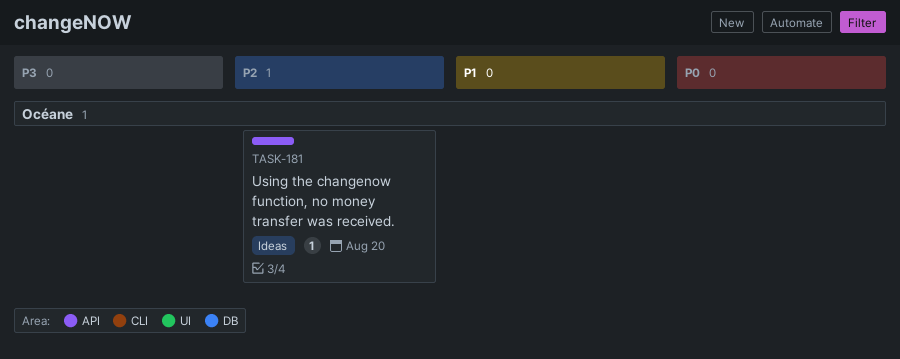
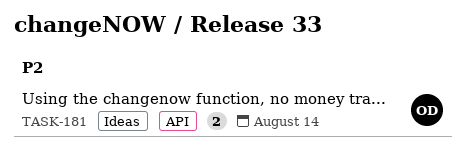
TASK-181, estimate: 1 -> 2
TASK-181, due: Aug 20 -> Aug 14

